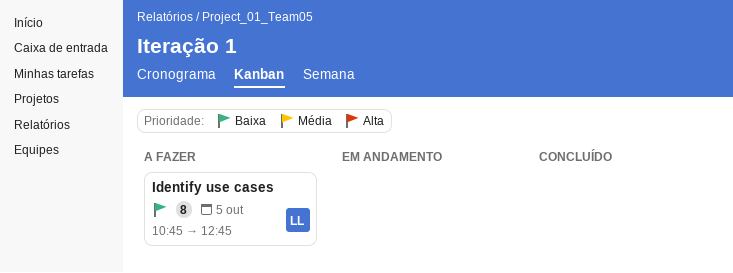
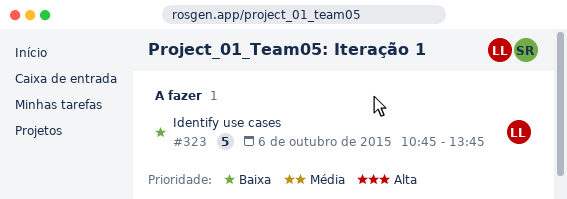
Identify use cases, estimate: 8 -> 5
Identify use cases, day: Oct 5 -> Oct 6
Identify use cases, ends: 12:45 -> 13:45

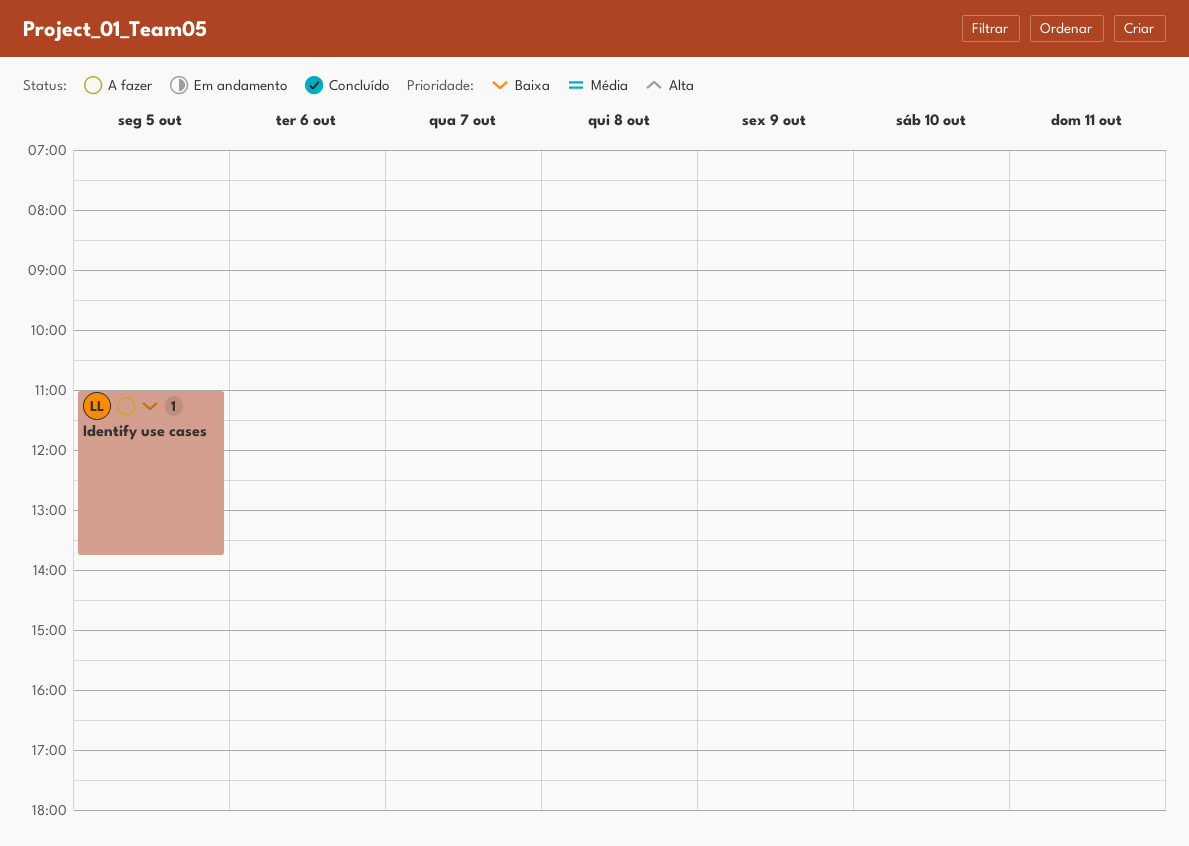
Identify use cases, estimate: 5 -> 1
Identify use cases, day: Oct 6 -> Oct 5
Identify use cases, begins: 10:45 -> 11:00

